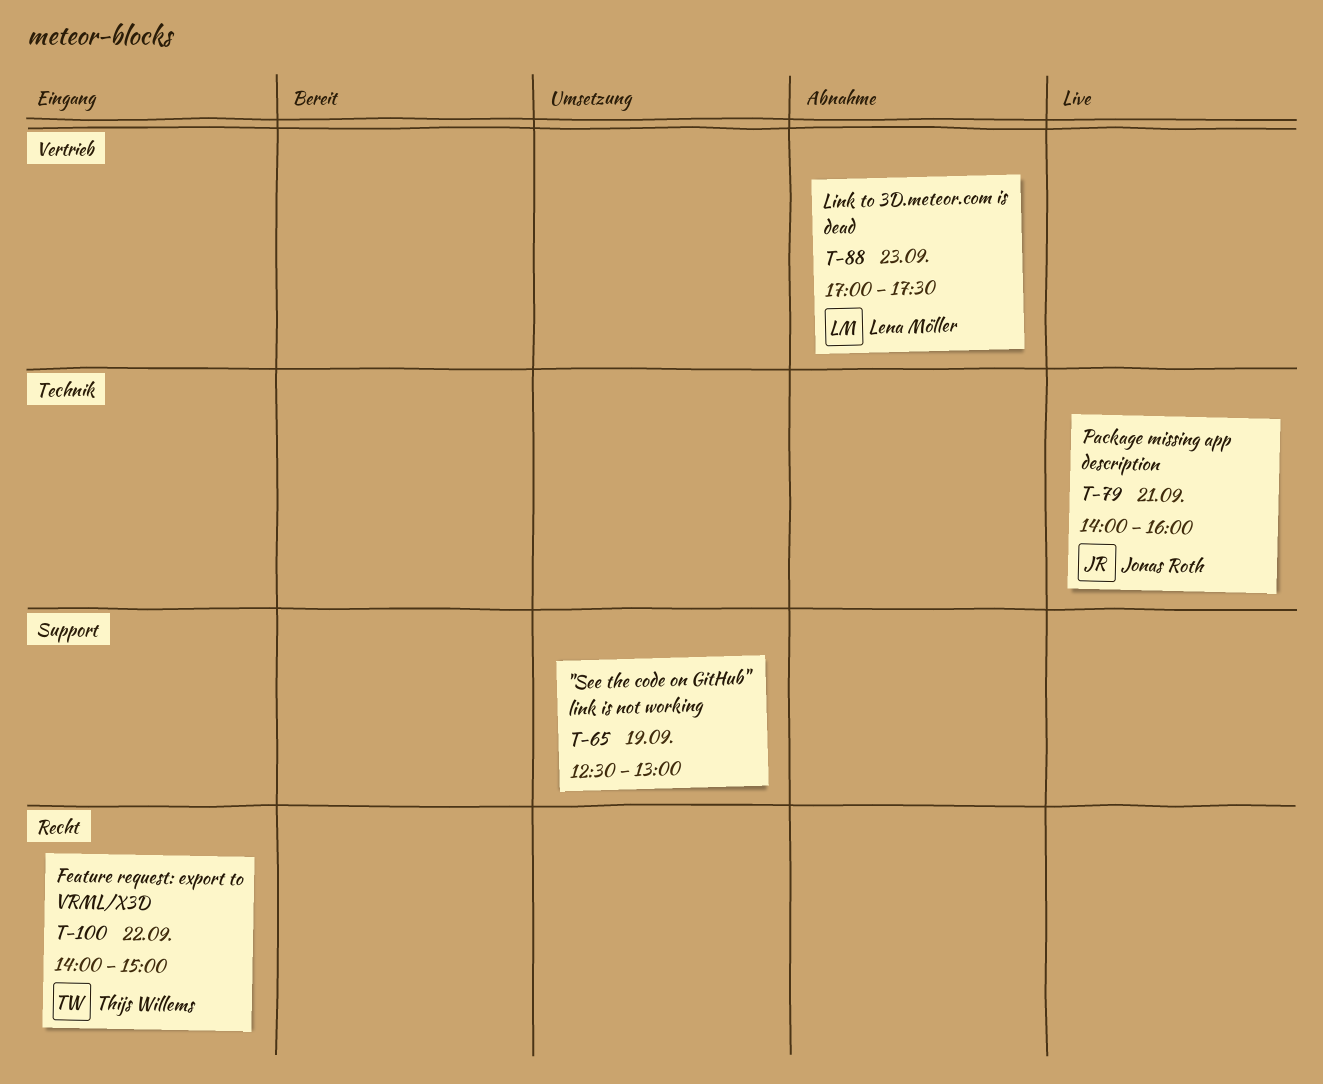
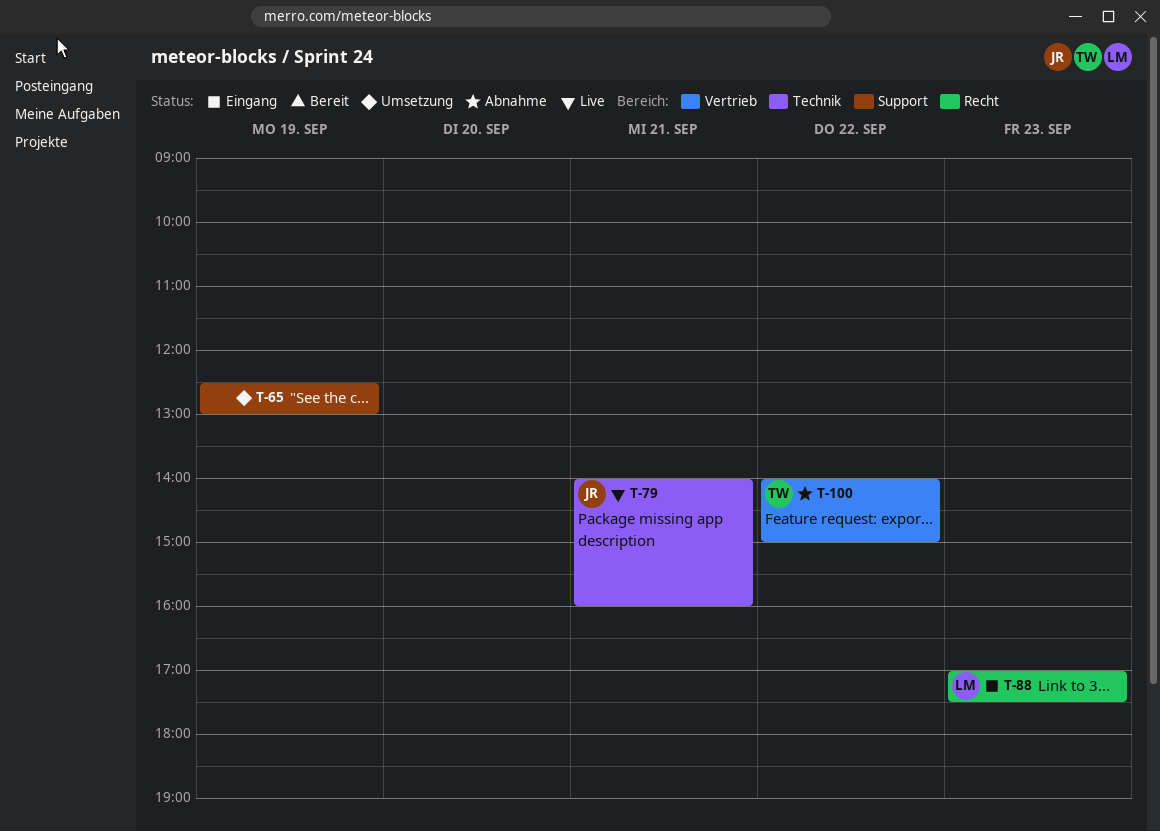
T-88, status: Abnahme -> Eingang
T-88, label: Vertrieb -> Recht
T-100, status: Eingang -> Abnahme
T-100, label: Recht -> Vertrieb

